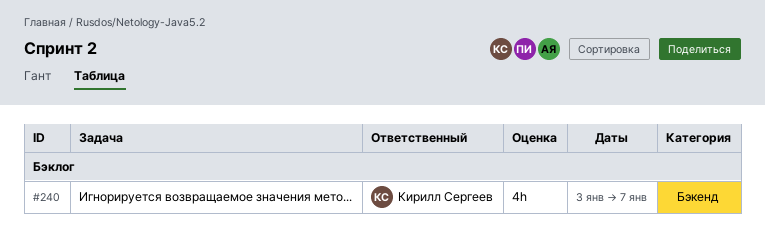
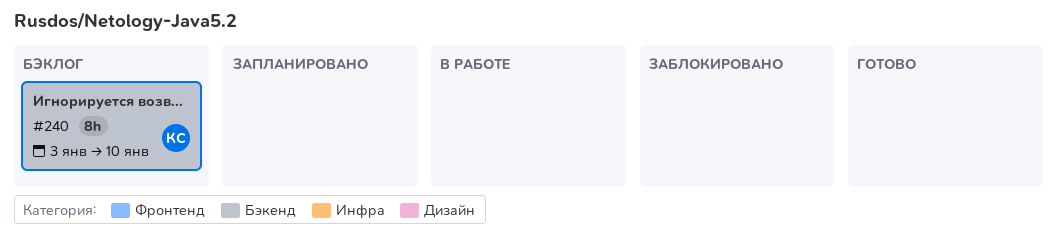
#240, estimate: 4h -> 8h
#240, due: Jan 7 -> Jan 10

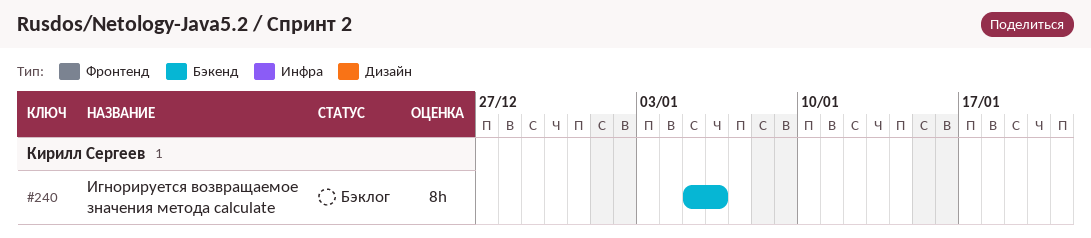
#240, start: Jan 3 -> Jan 5
#240, due: Jan 10 -> Jan 6

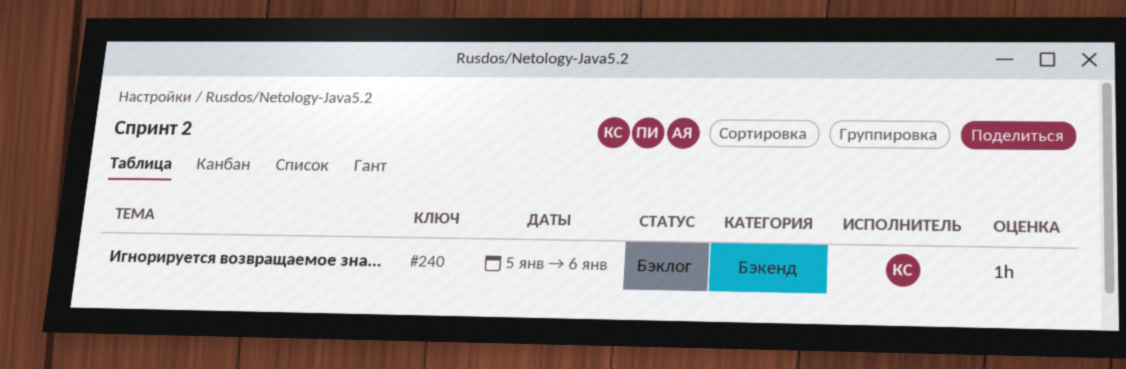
#240, estimate: 8h -> 1h

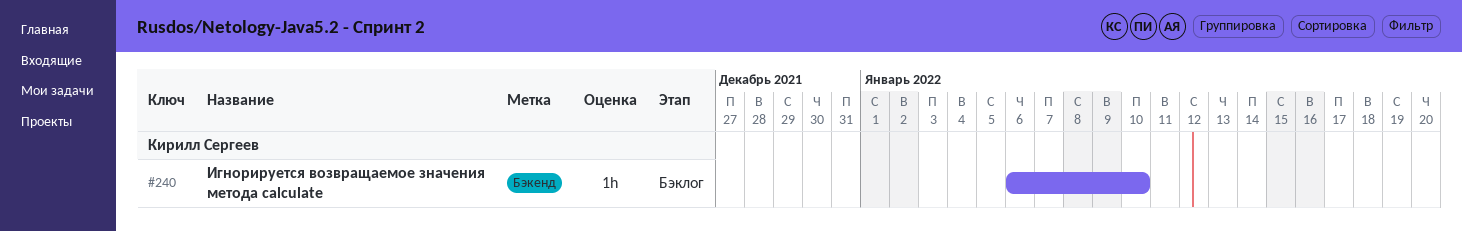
#240, start: Jan 5 -> Jan 6
#240, due: Jan 6 -> Jan 10

